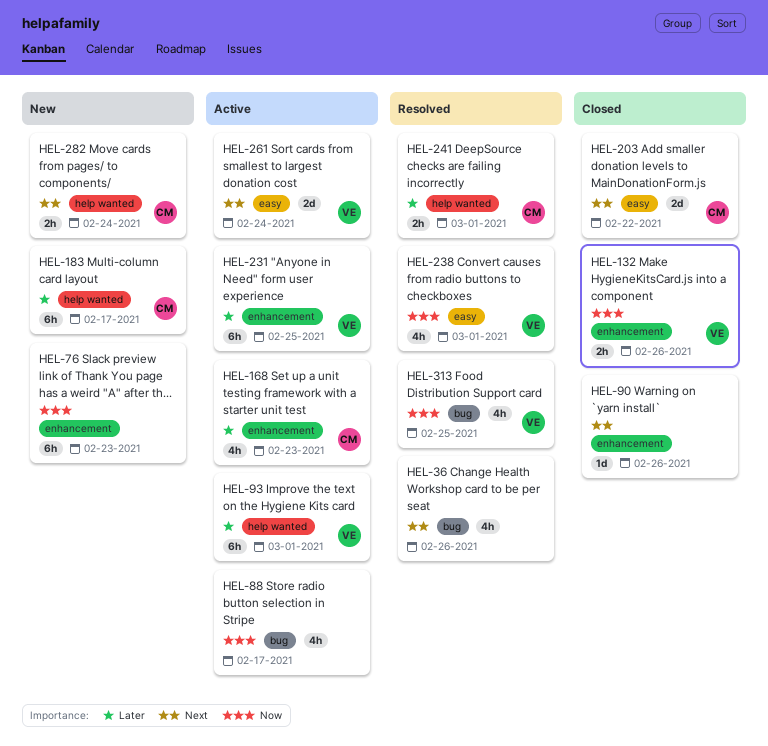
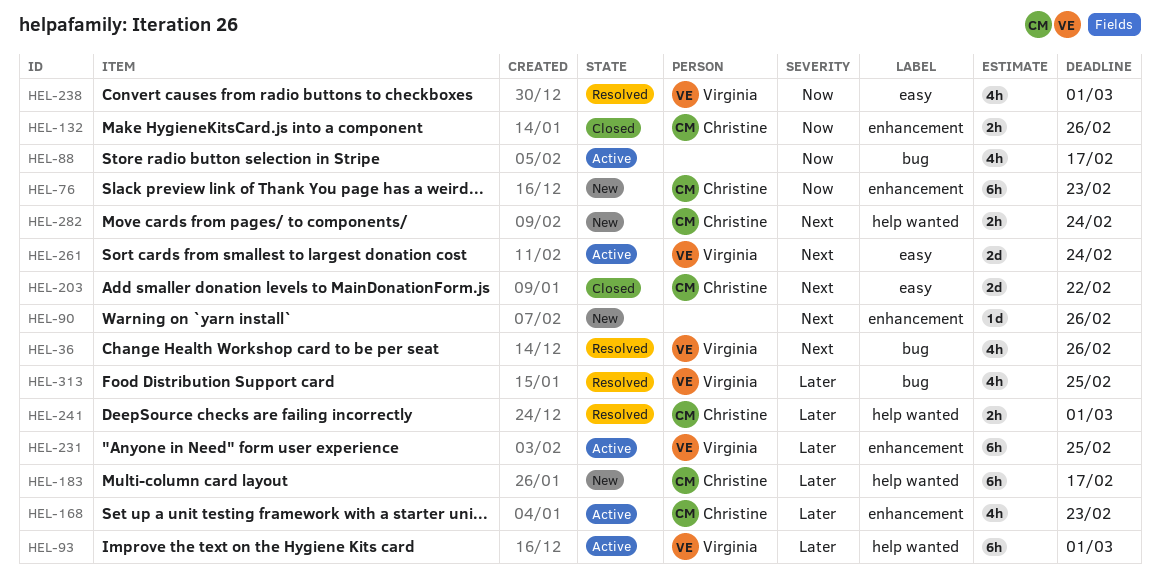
HEL-36, owner: none -> Virginia
HEL-76, owner: none -> Christine
HEL-90, status: Closed -> New
HEL-132, owner: Virginia -> Christine
HEL-313, priority: Now -> Later

